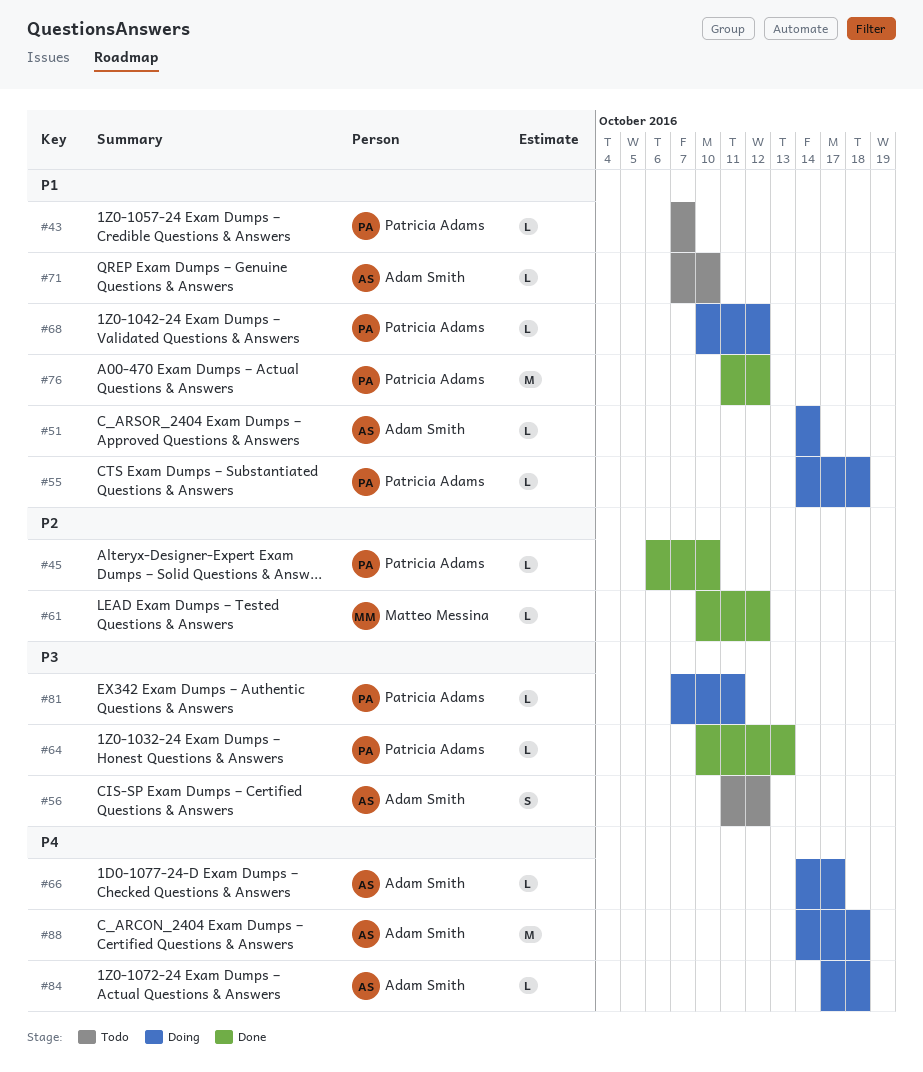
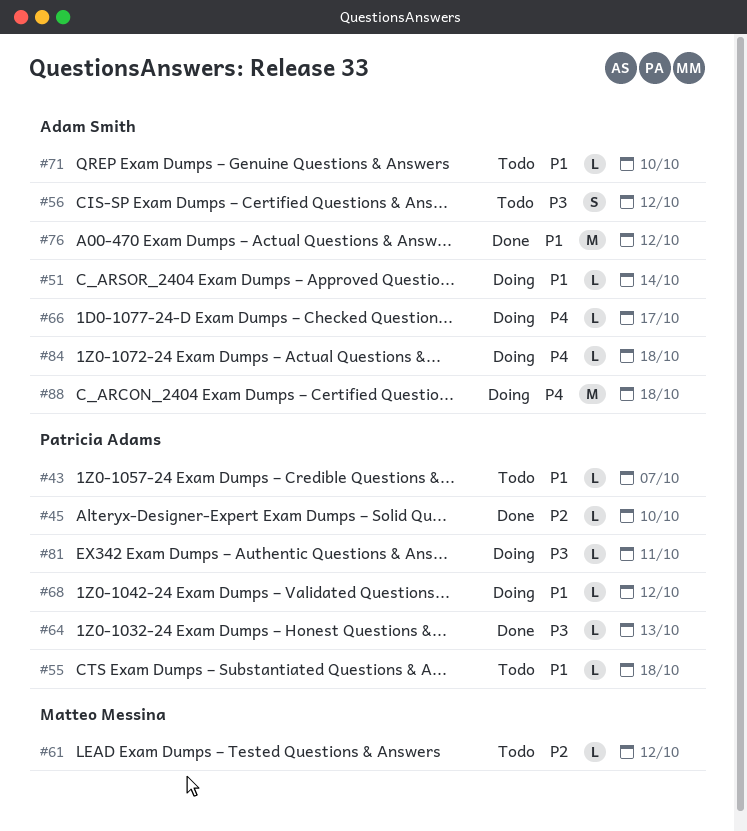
#55, status: Doing -> Todo
#61, status: Done -> Todo
#76, owner: Patricia Adams -> Adam Smith

